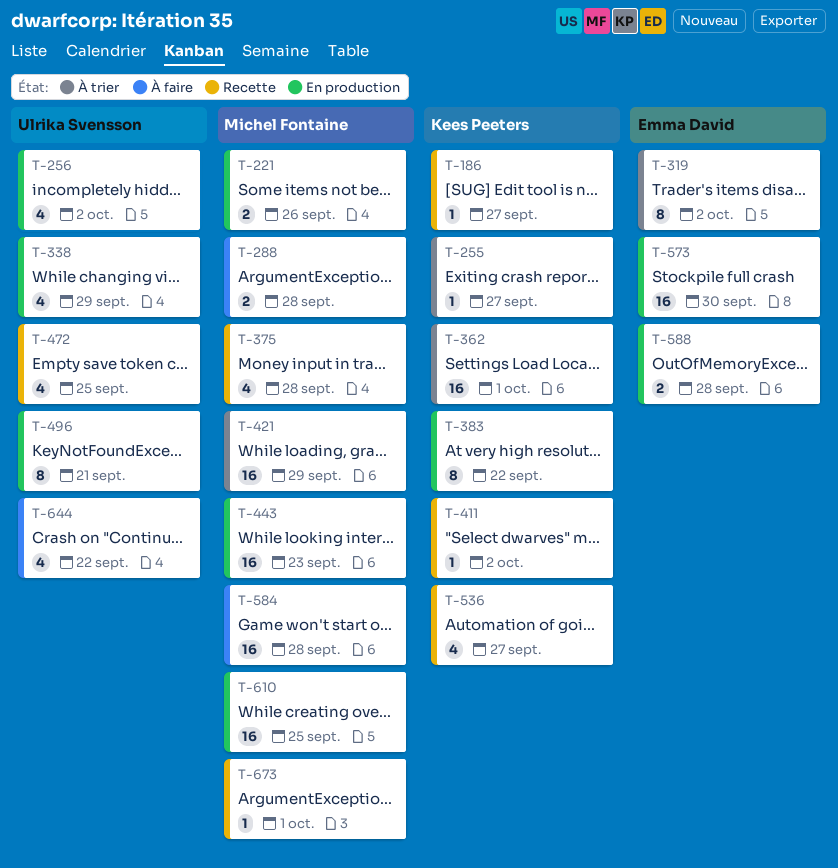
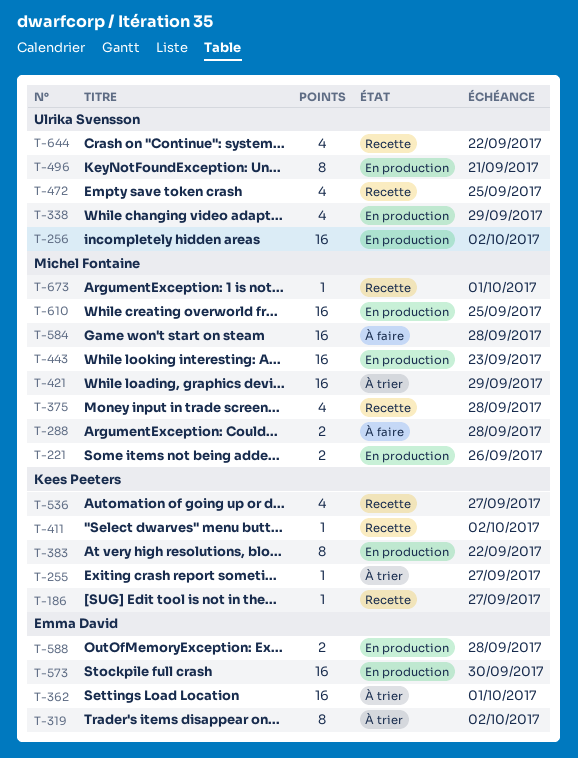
T-256, estimate: 4 -> 16
T-362, owner: Kees Peeters -> Emma David
T-644, status: À faire -> Recette

